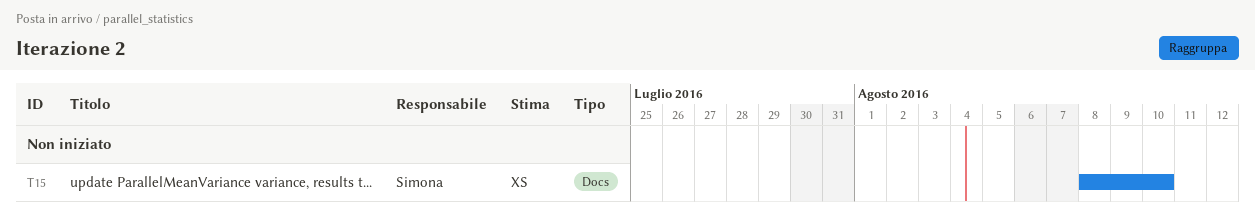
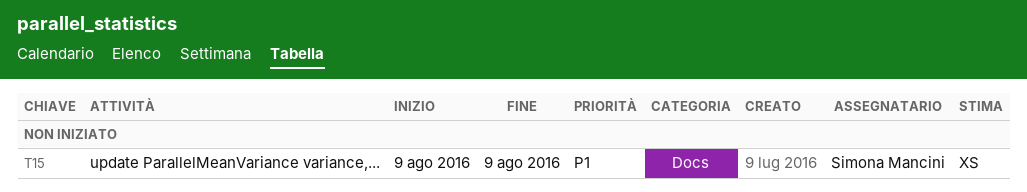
T15, start: Aug 8 -> Aug 9
T15, due: Aug 10 -> Aug 9

